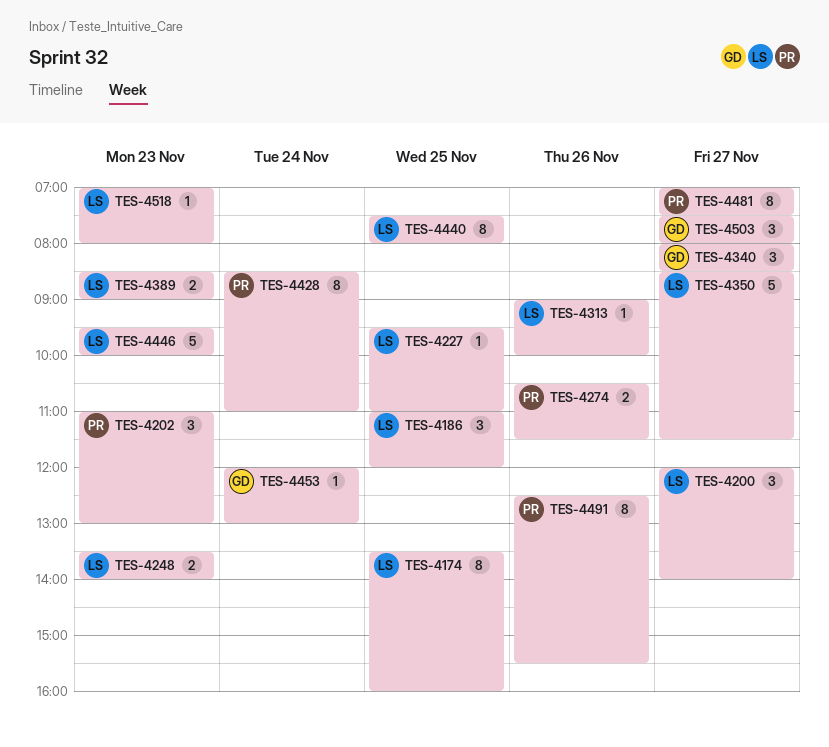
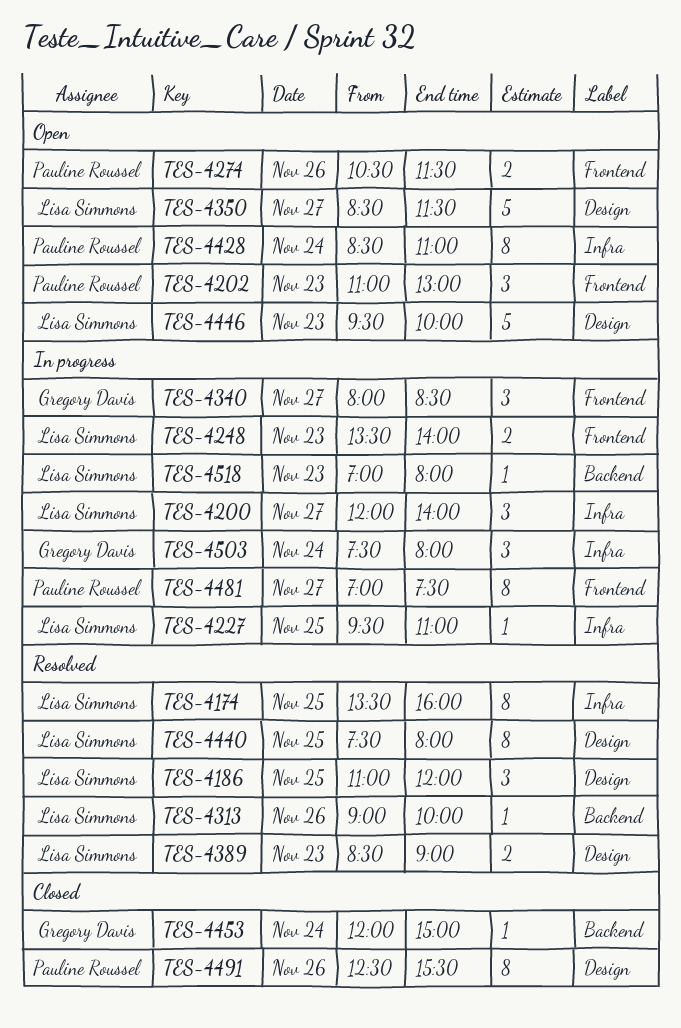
TES-4453, ends: 13:00 -> 15:00
TES-4503, day: Nov 27 -> Nov 24

